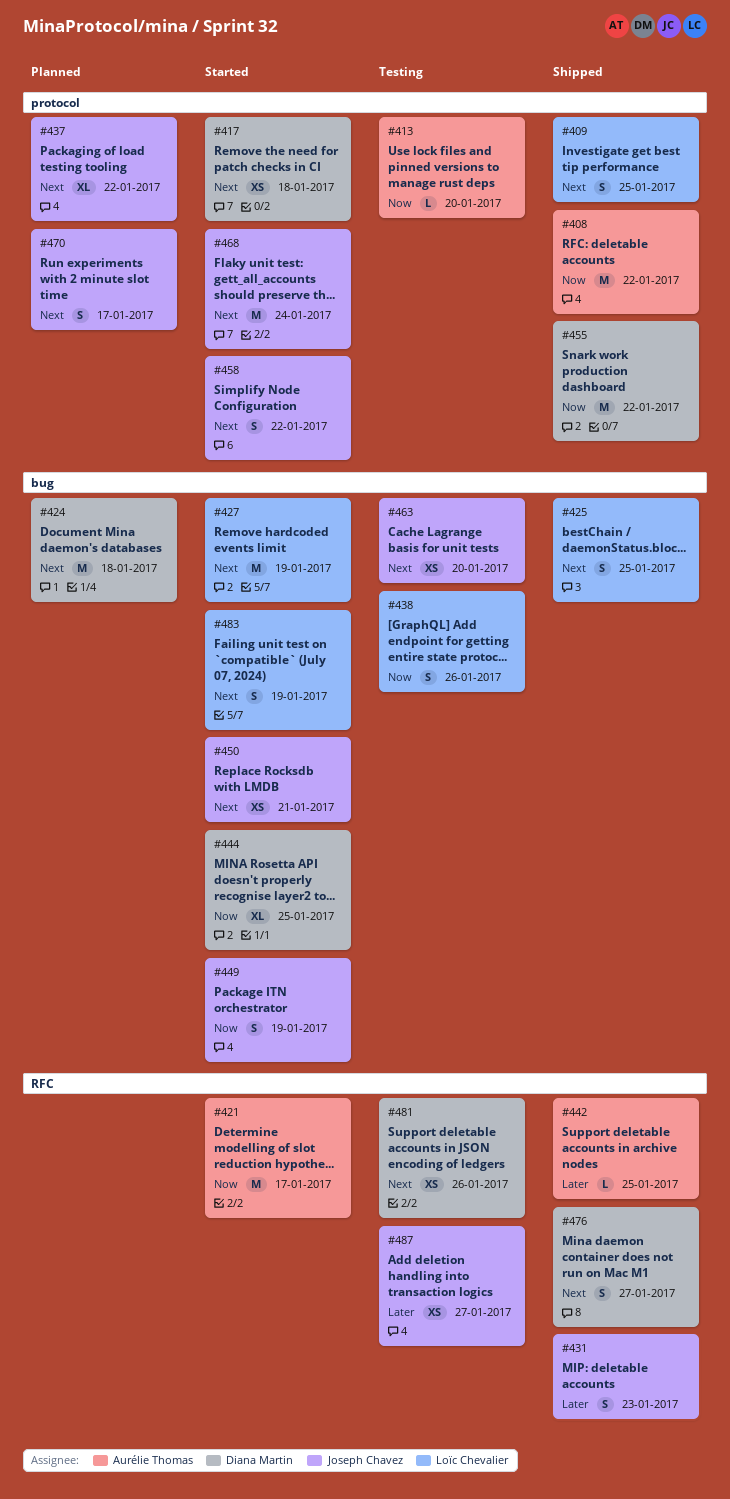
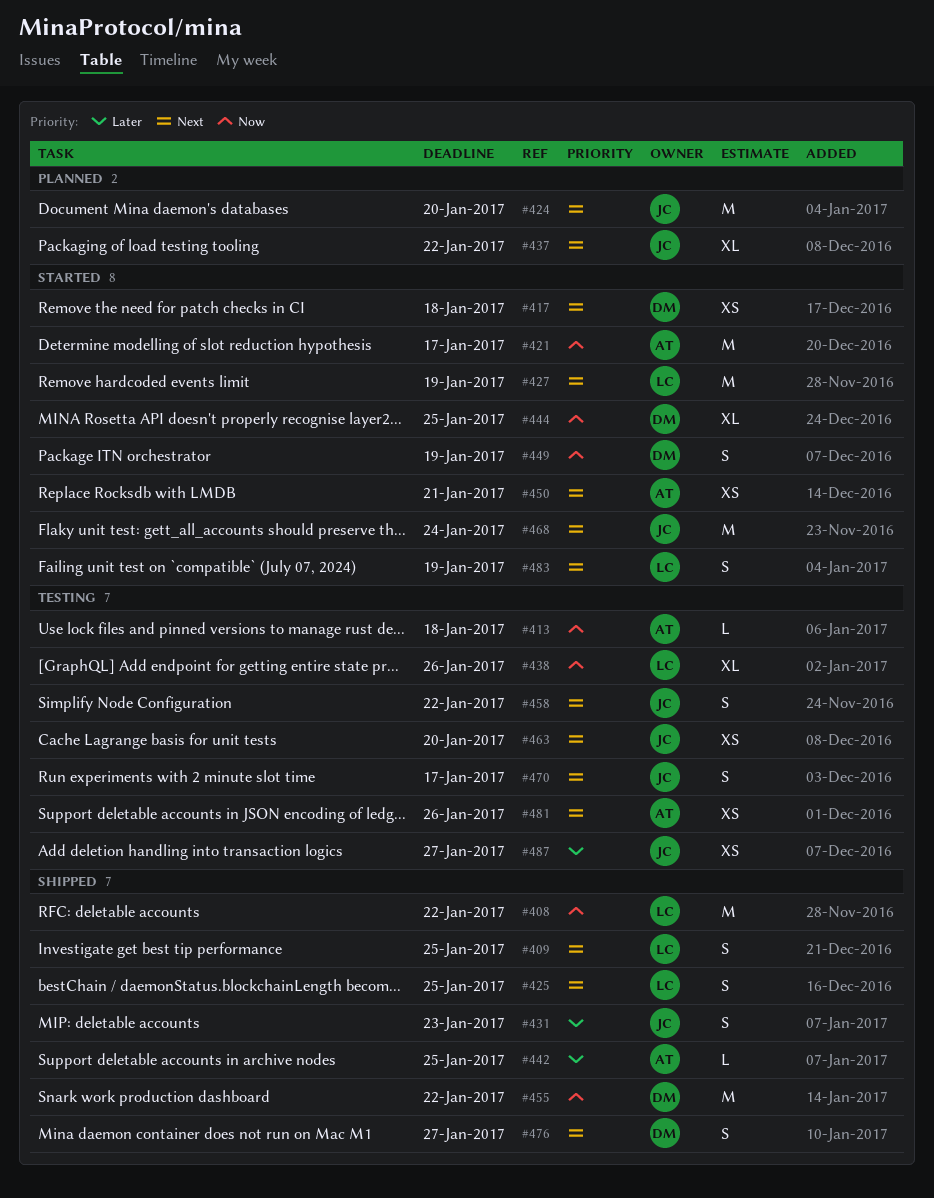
#408, owner: Aurélie Thomas -> Loïc Chevalier
#413, due: Jan 20 -> Jan 18
#424, owner: Diana Martin -> Joseph Chavez
#424, due: Jan 18 -> Jan 20
#438, estimate: S -> XL
#449, owner: Joseph Chavez -> Diana Martin
#450, owner: Joseph Chavez -> Aurélie Thomas
#458, status: Started -> Testing
#470, status: Planned -> Testing
#481, owner: Diana Martin -> Aurélie Thomas

